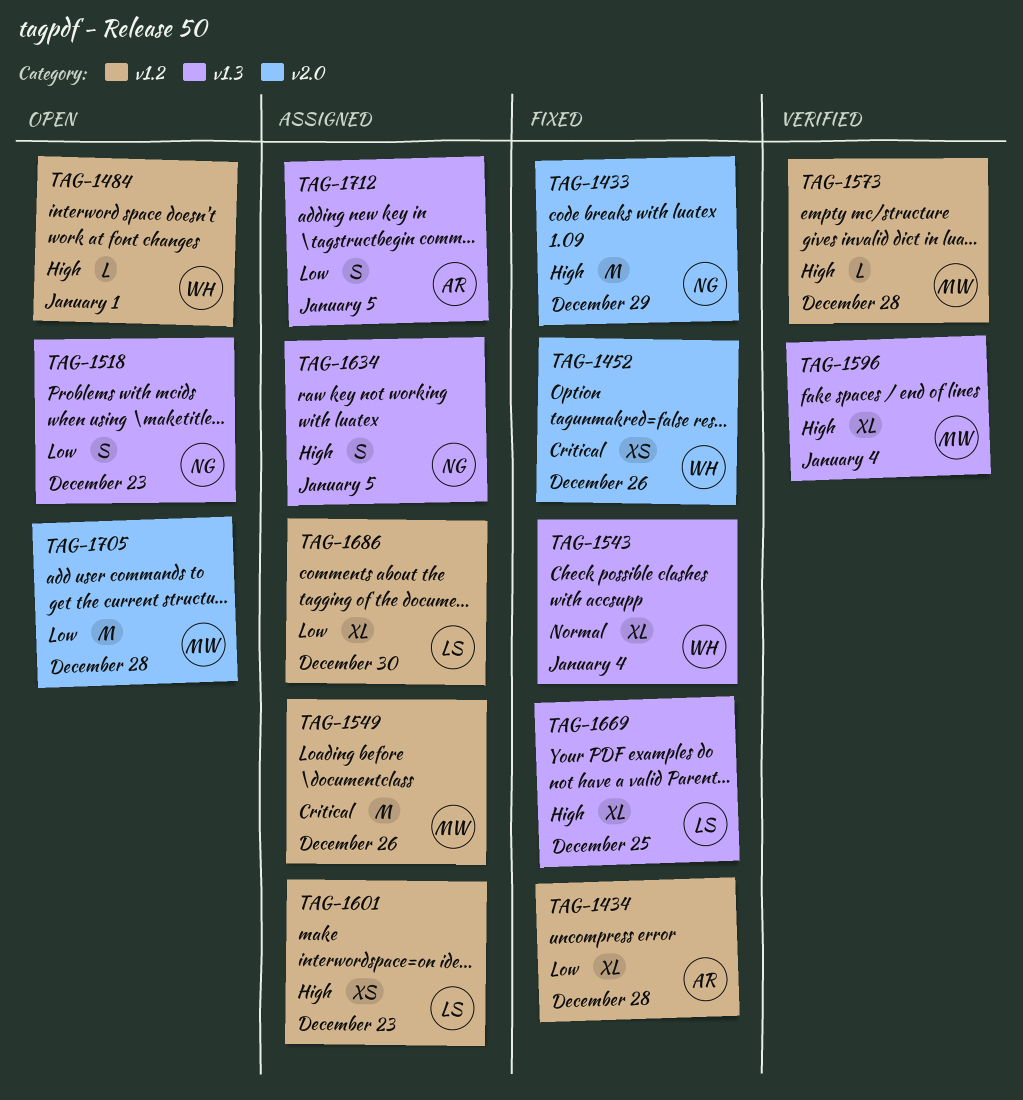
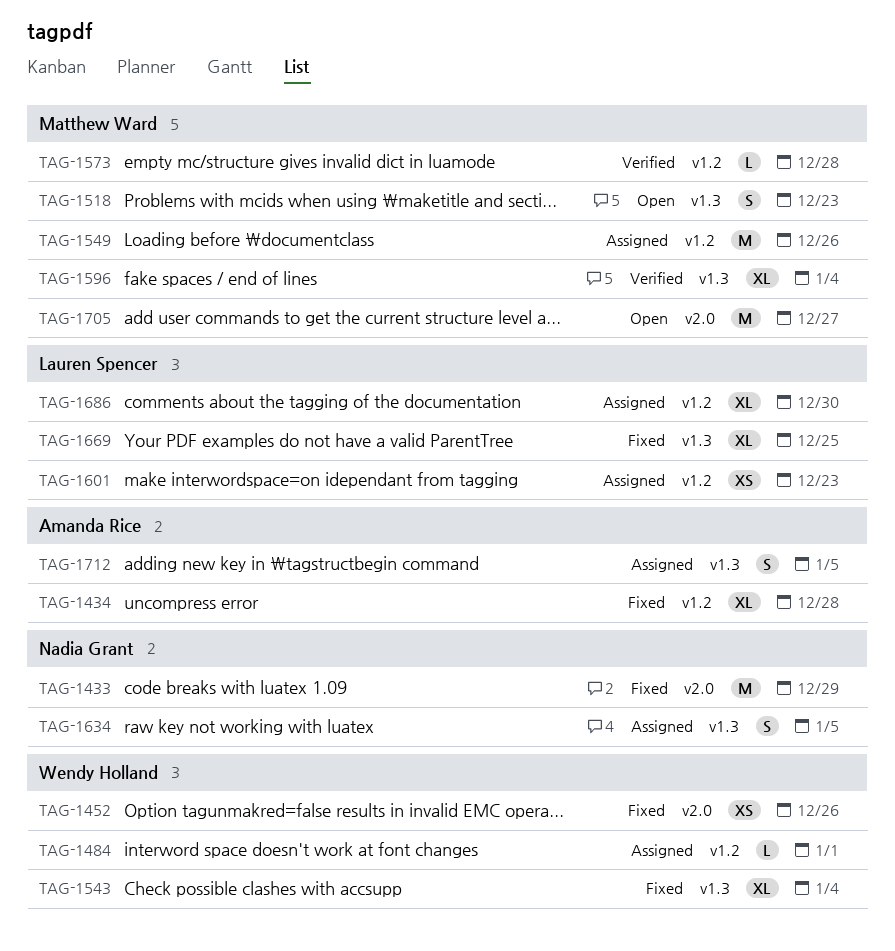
TAG-1484, status: Open -> Assigned
TAG-1518, owner: Nadia Grant -> Matthew Ward
TAG-1705, due: Dec 28 -> Dec 27

